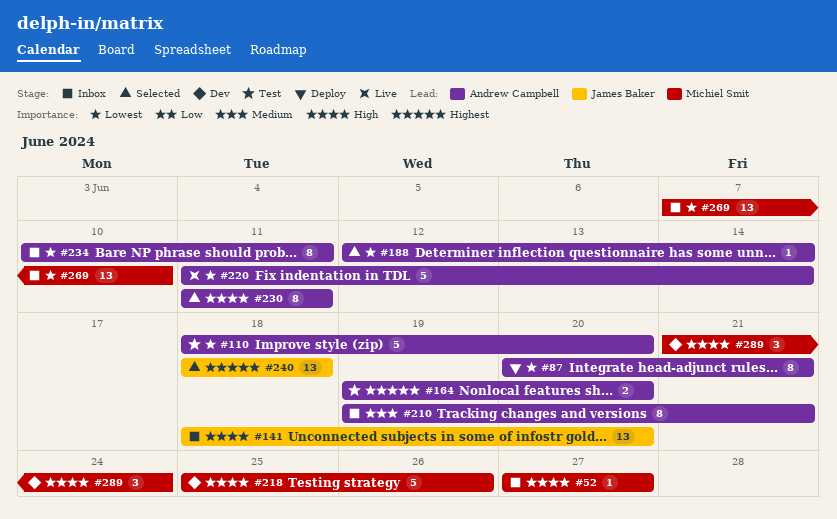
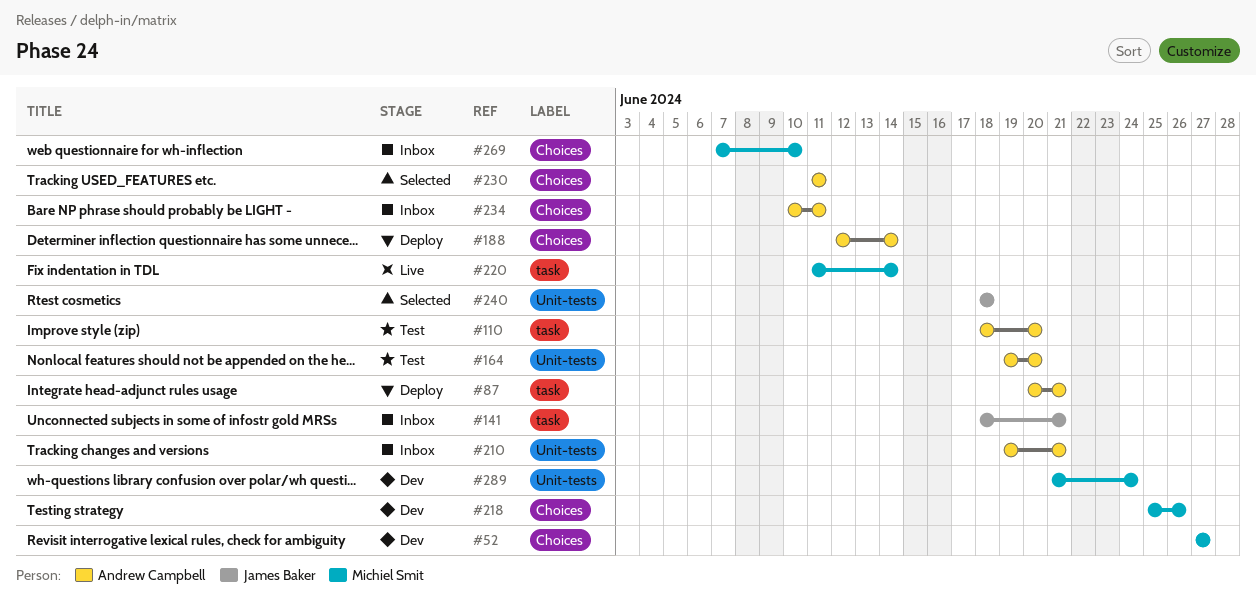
#52, status: Inbox -> Dev
#141, due: Jun 20 -> Jun 21
#188, status: Selected -> Deploy
#220, owner: Andrew Campbell -> Michiel Smit

